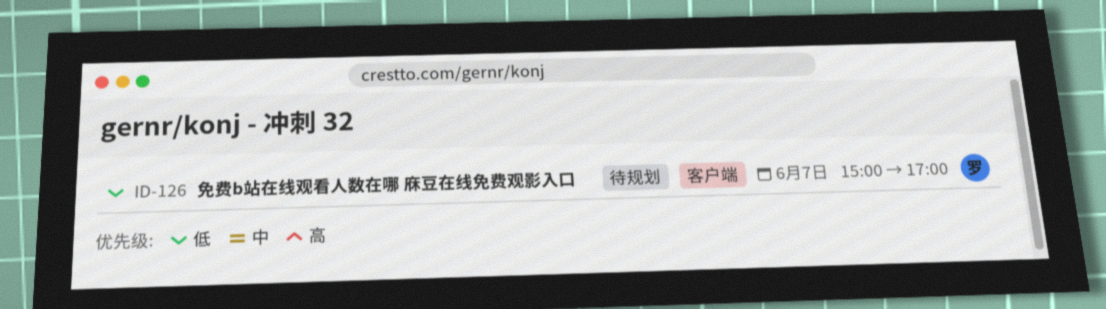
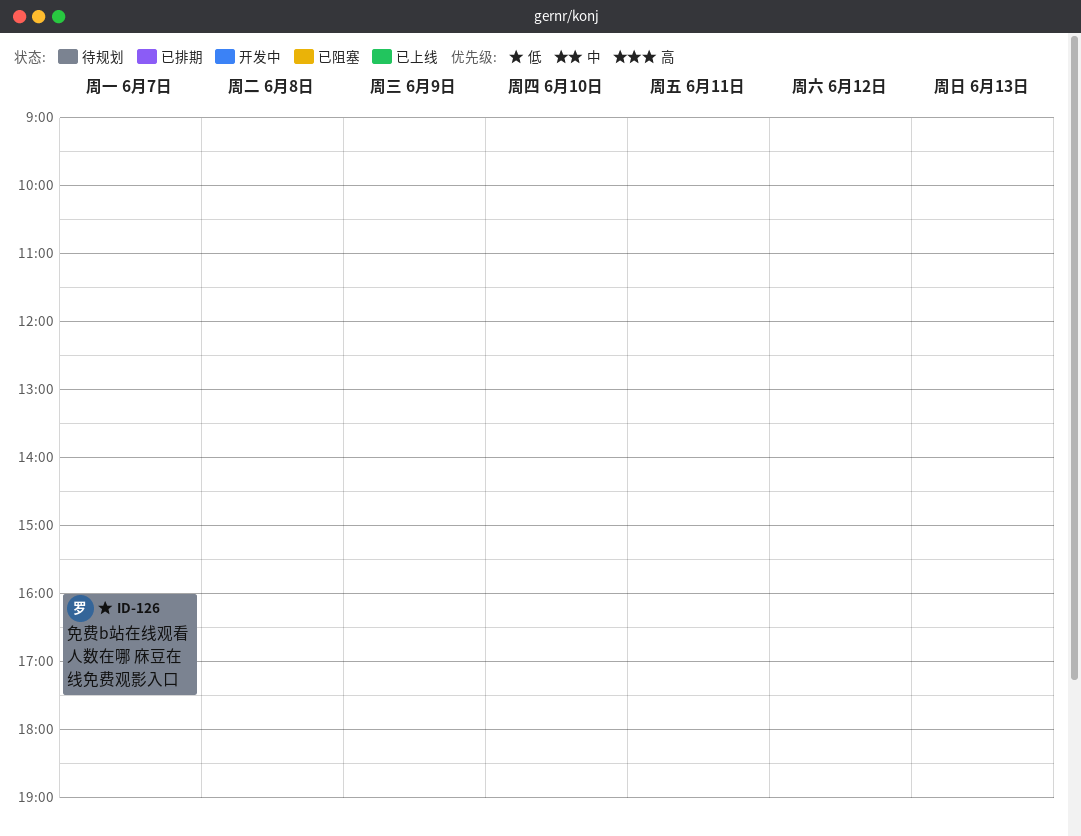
ID-126, begins: 15:00 -> 16:00
ID-126, ends: 17:00 -> 17:30

